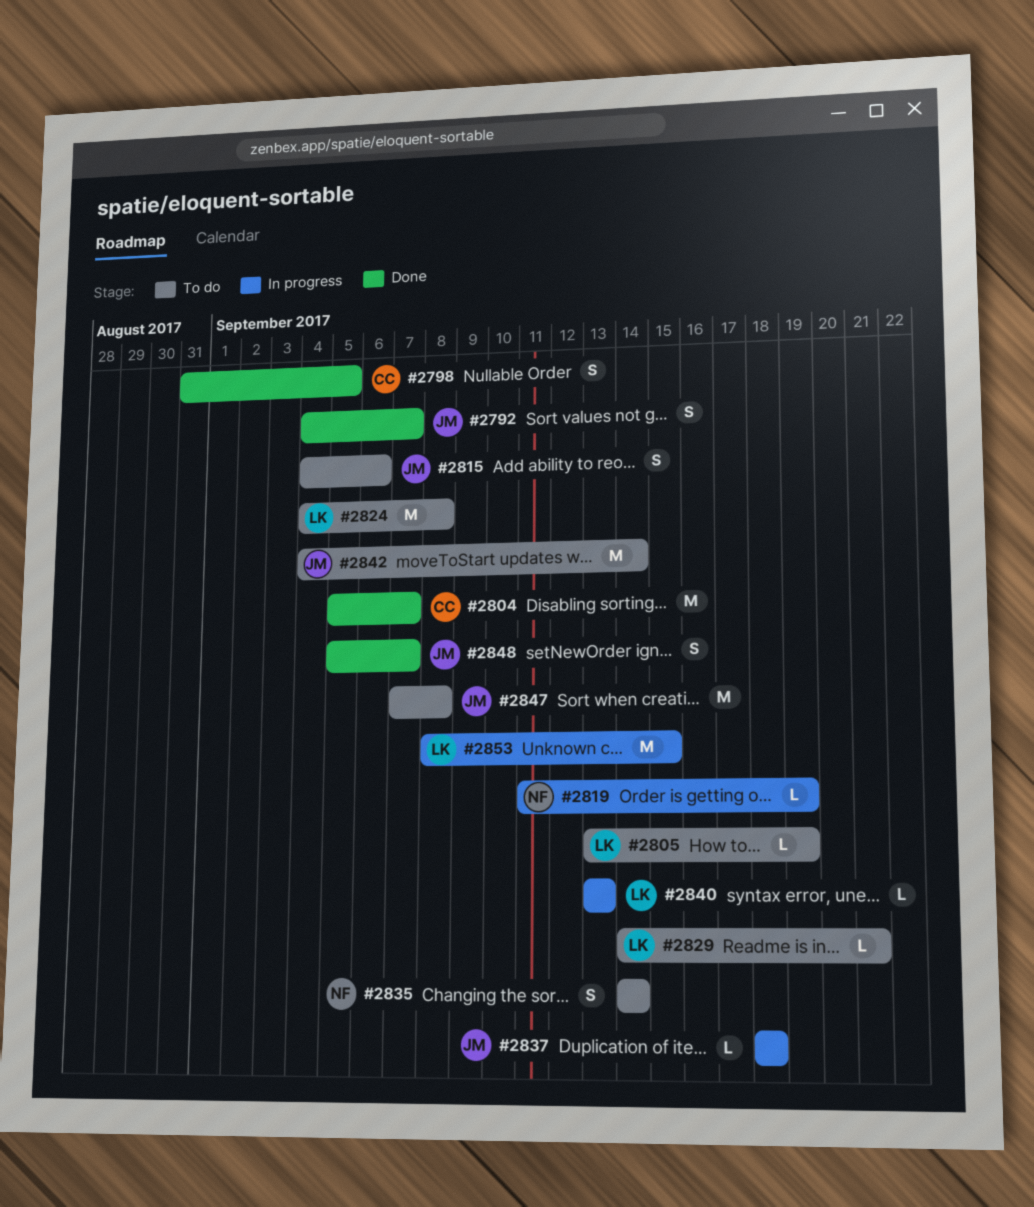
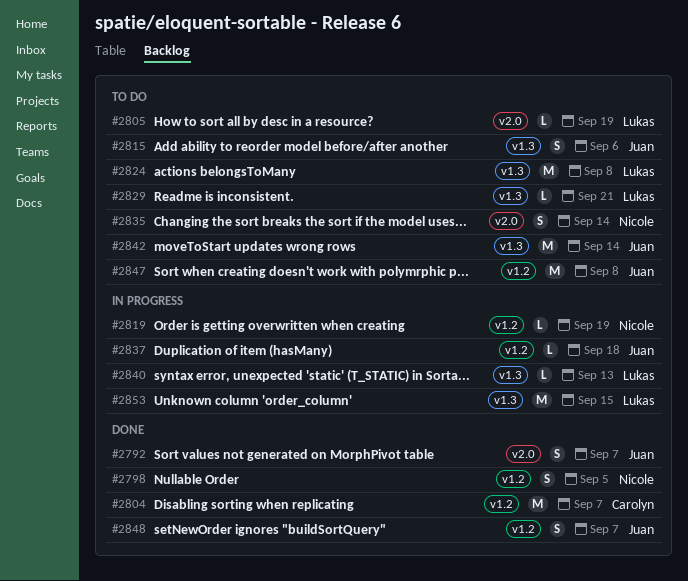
#2798, owner: Carolyn -> Nicole

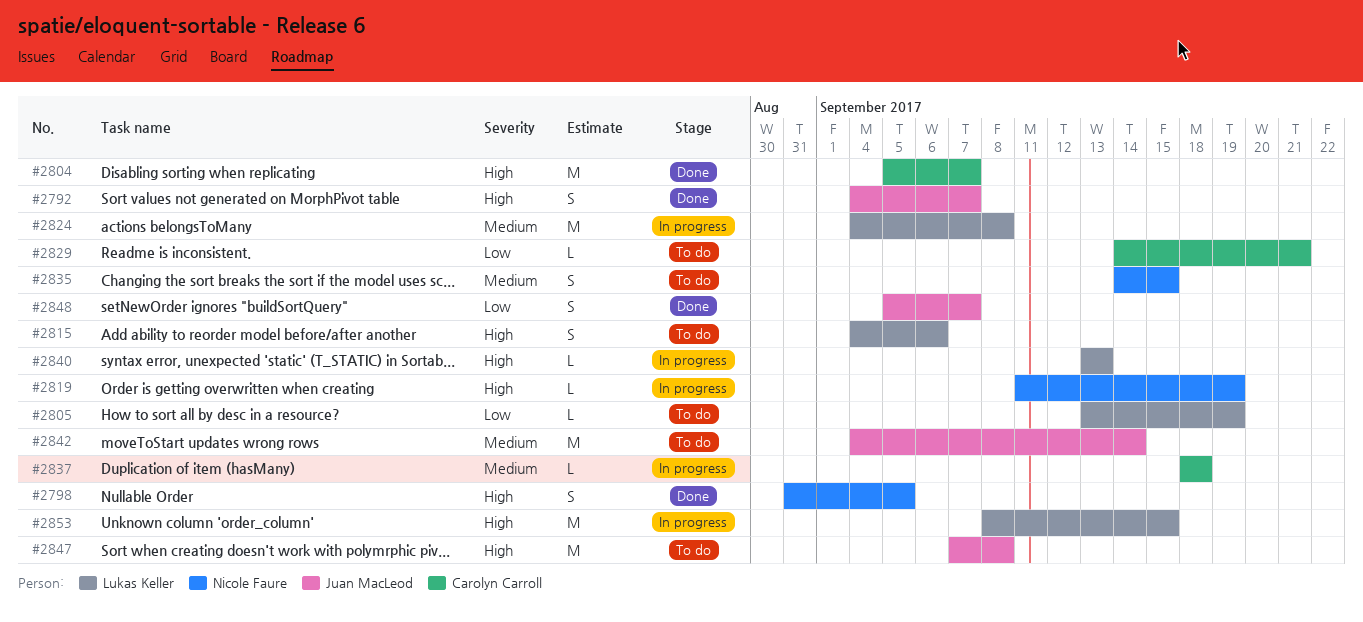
#2815, owner: Juan MacLeod -> Lukas Keller
#2824, status: To do -> In progress
#2829, owner: Lukas Keller -> Carolyn Carroll
#2835, due: Sep 14 -> Sep 15
#2837, owner: Juan MacLeod -> Carolyn Carroll

